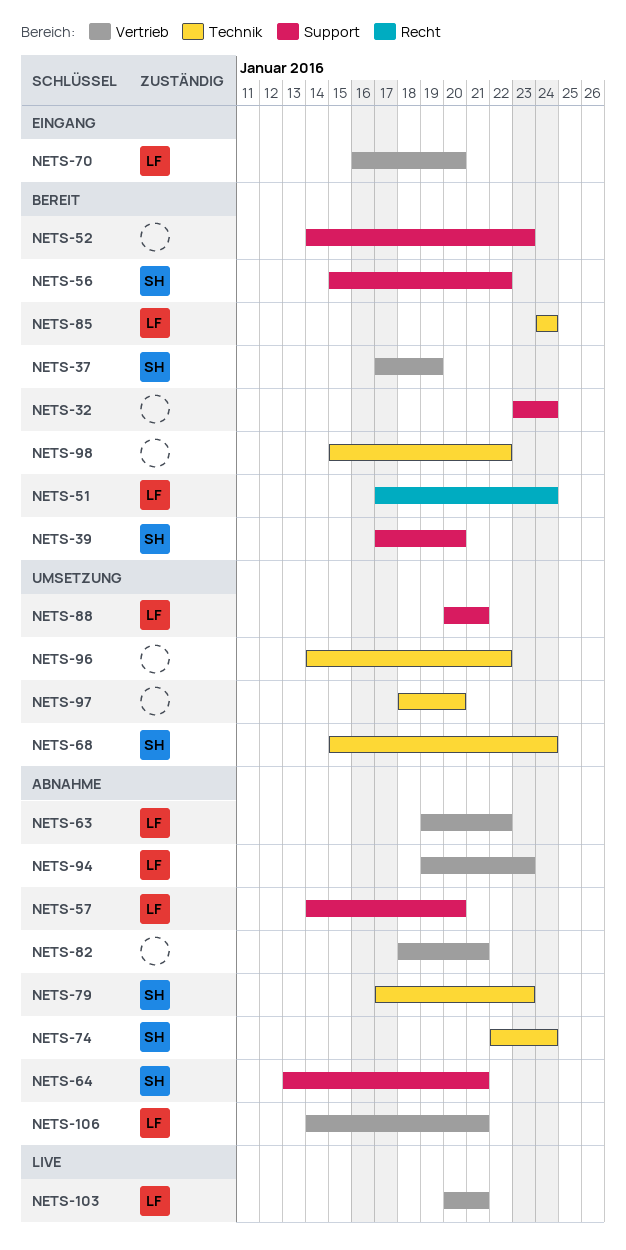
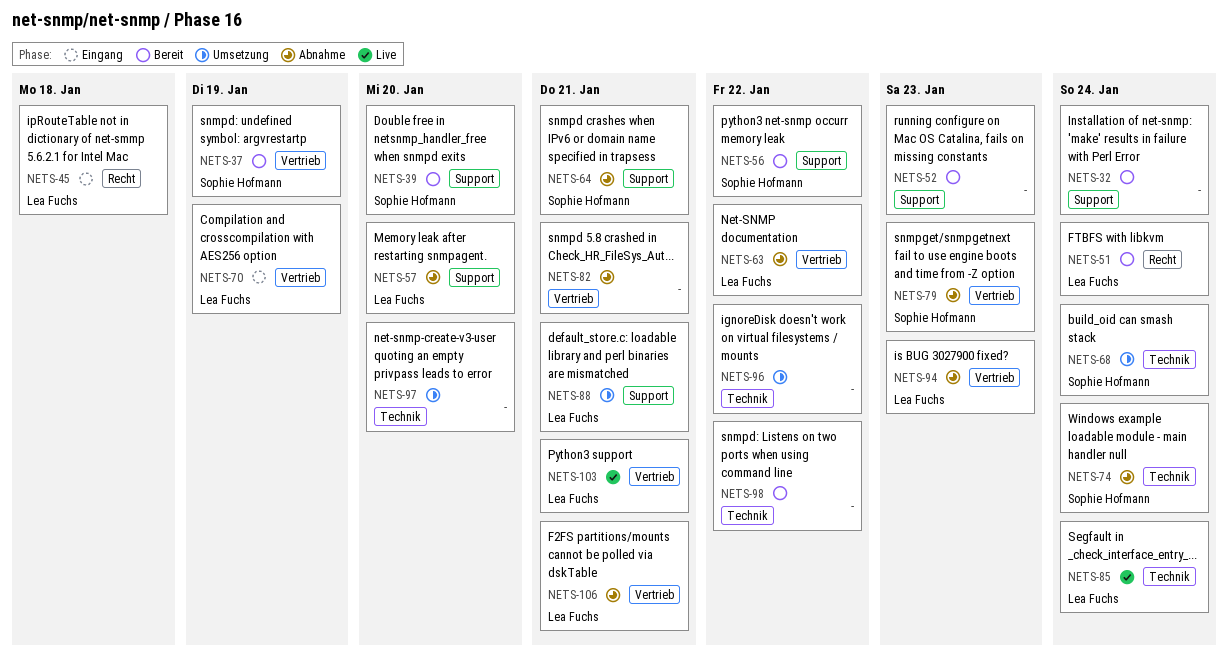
NETS-45: none -> present
NETS-70, due: Jan 20 -> Jan 19
NETS-79, label: Technik -> Vertrieb
NETS-85, status: Bereit -> Live

